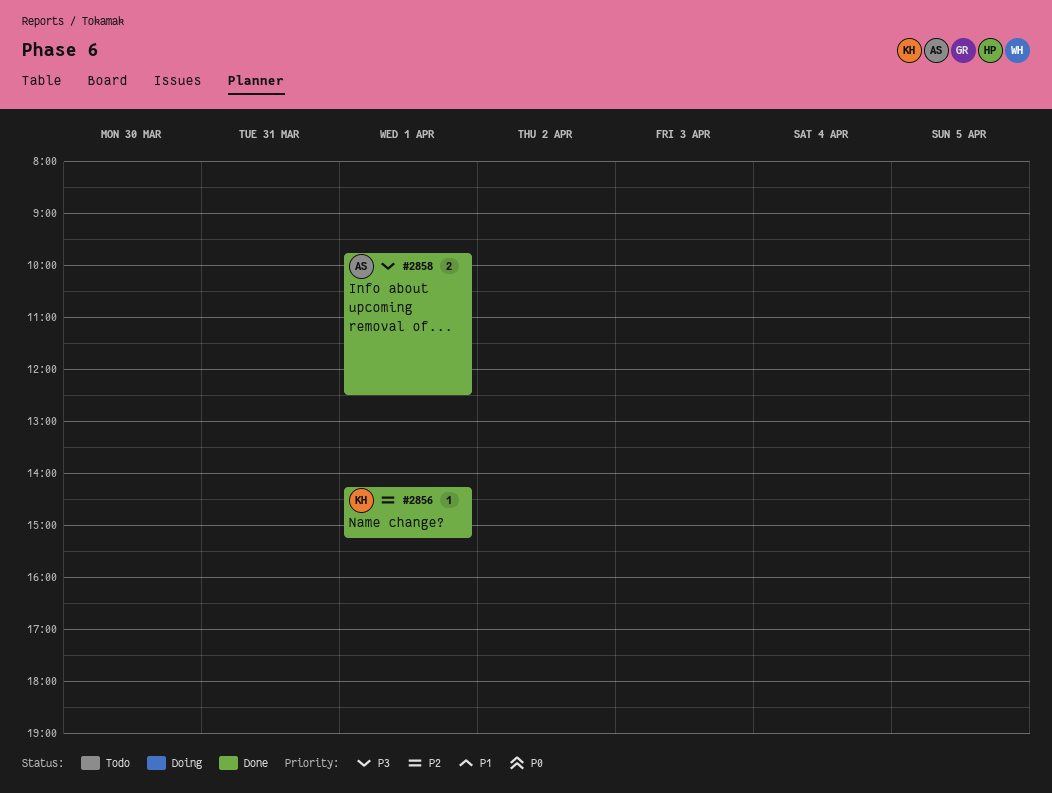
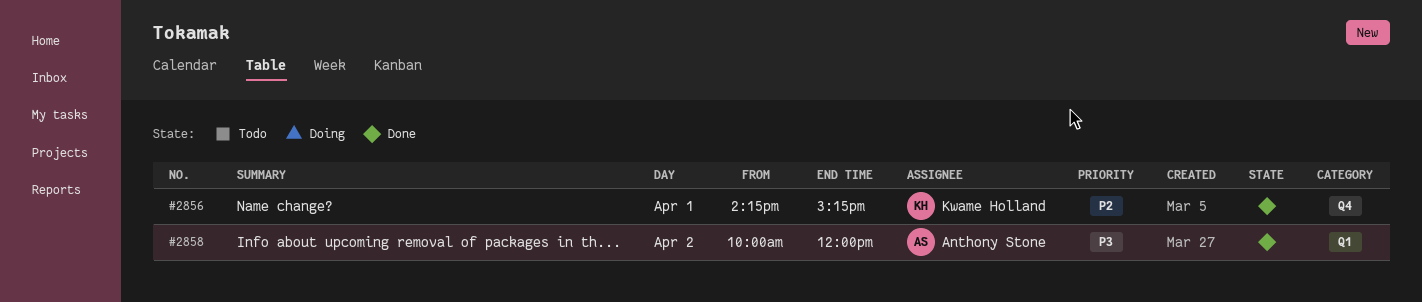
#2858, day: Apr 1 -> Apr 2
#2858, begins: 09:45 -> 10:00
#2858, ends: 12:30 -> 12:00

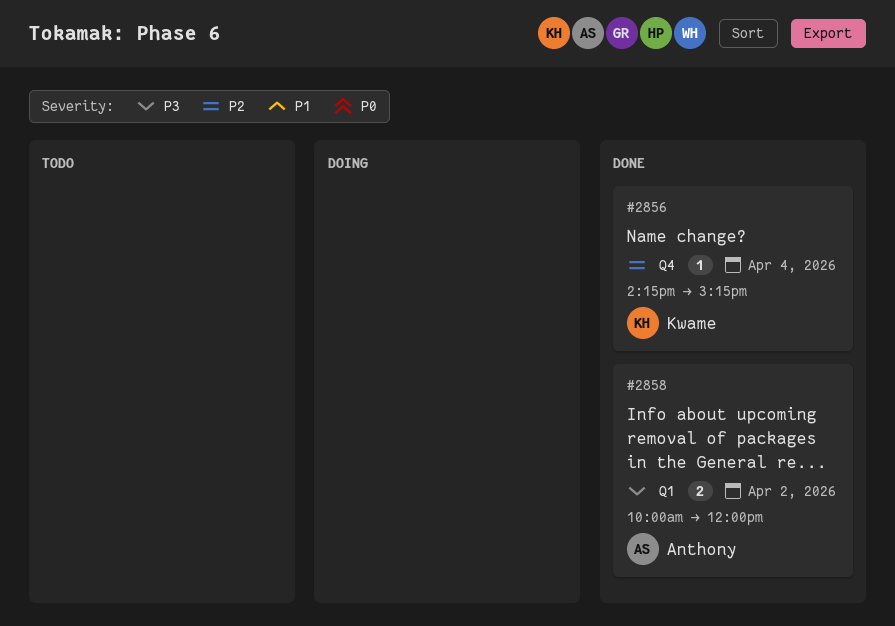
#2856, day: Apr 1 -> Apr 4

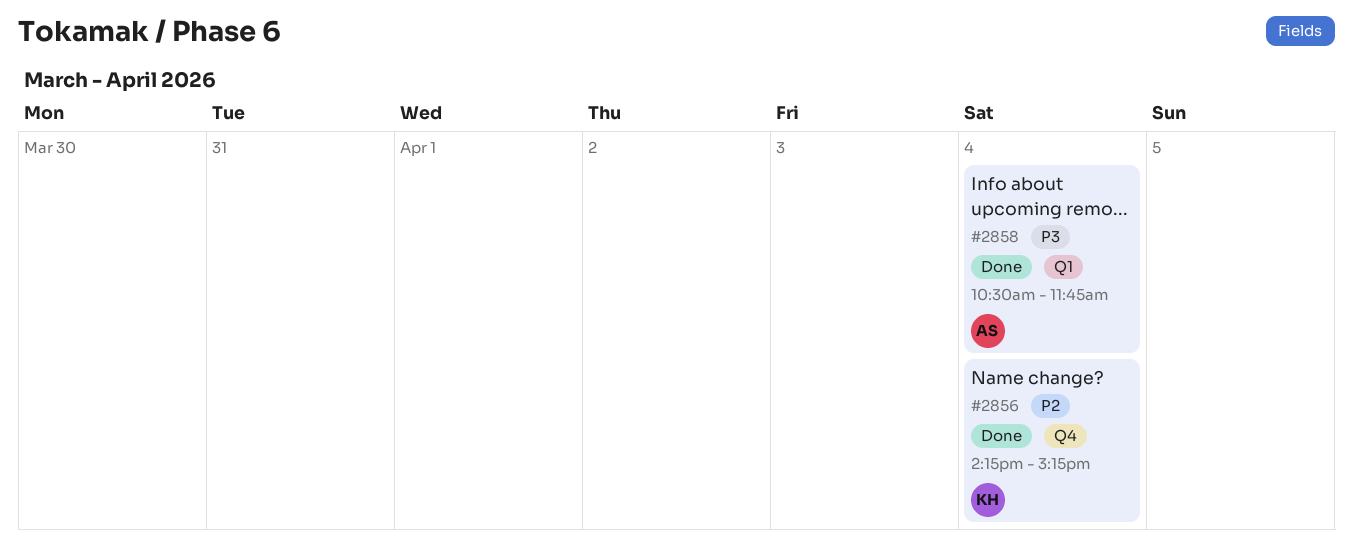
#2858, day: Apr 2 -> Apr 4
#2858, begins: 10:00 -> 10:30
#2858, ends: 12:00 -> 11:45

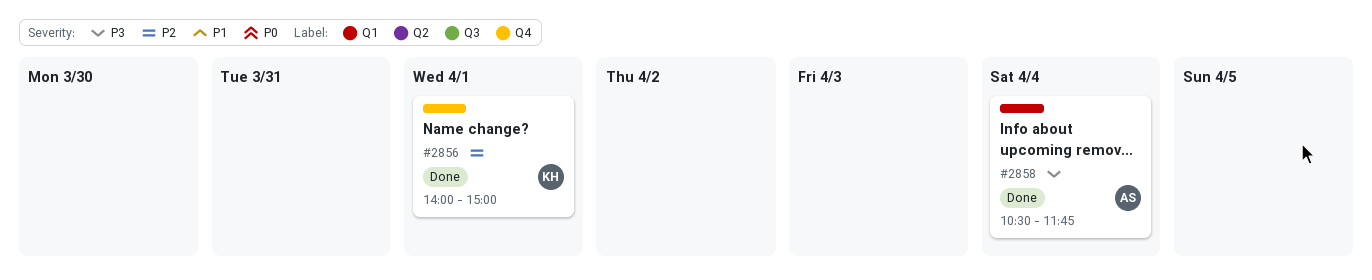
#2856, day: Apr 4 -> Apr 1
#2856, begins: 14:15 -> 14:00
#2856, ends: 15:15 -> 15:00

